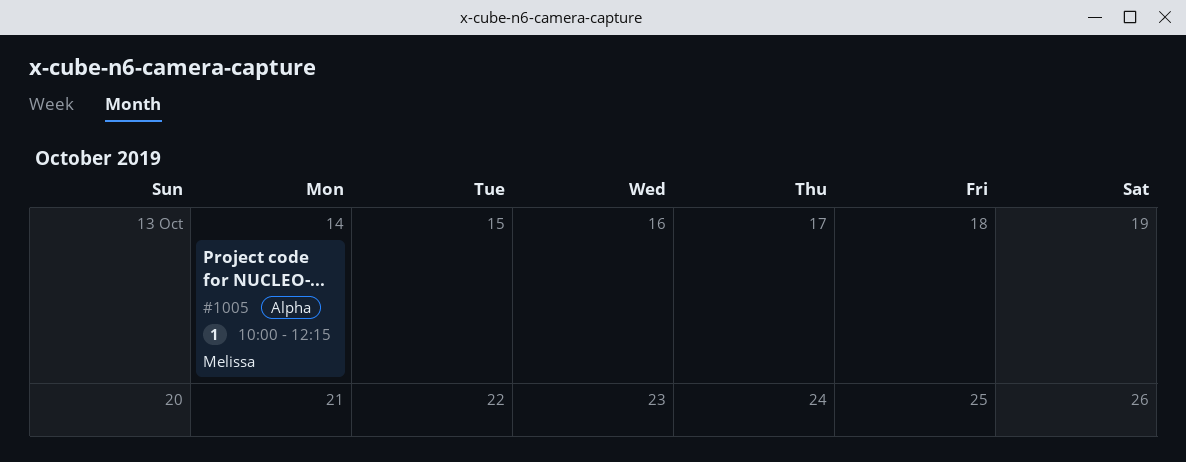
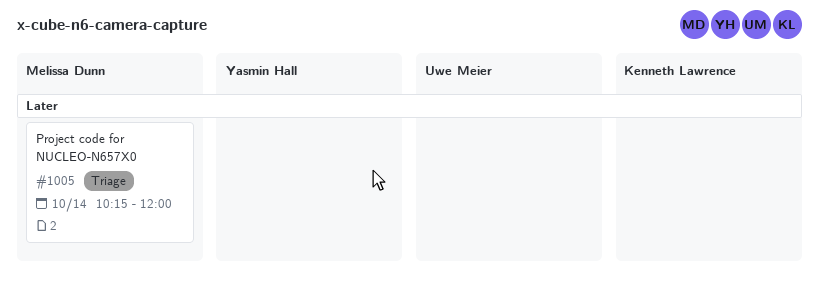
#1005, begins: 10:00 -> 10:15
#1005, ends: 12:15 -> 12:00

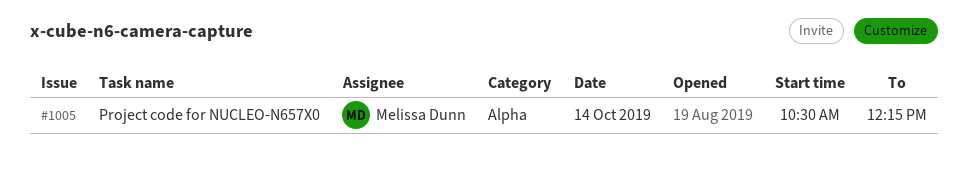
#1005, begins: 10:15 -> 10:30
#1005, ends: 12:00 -> 12:15

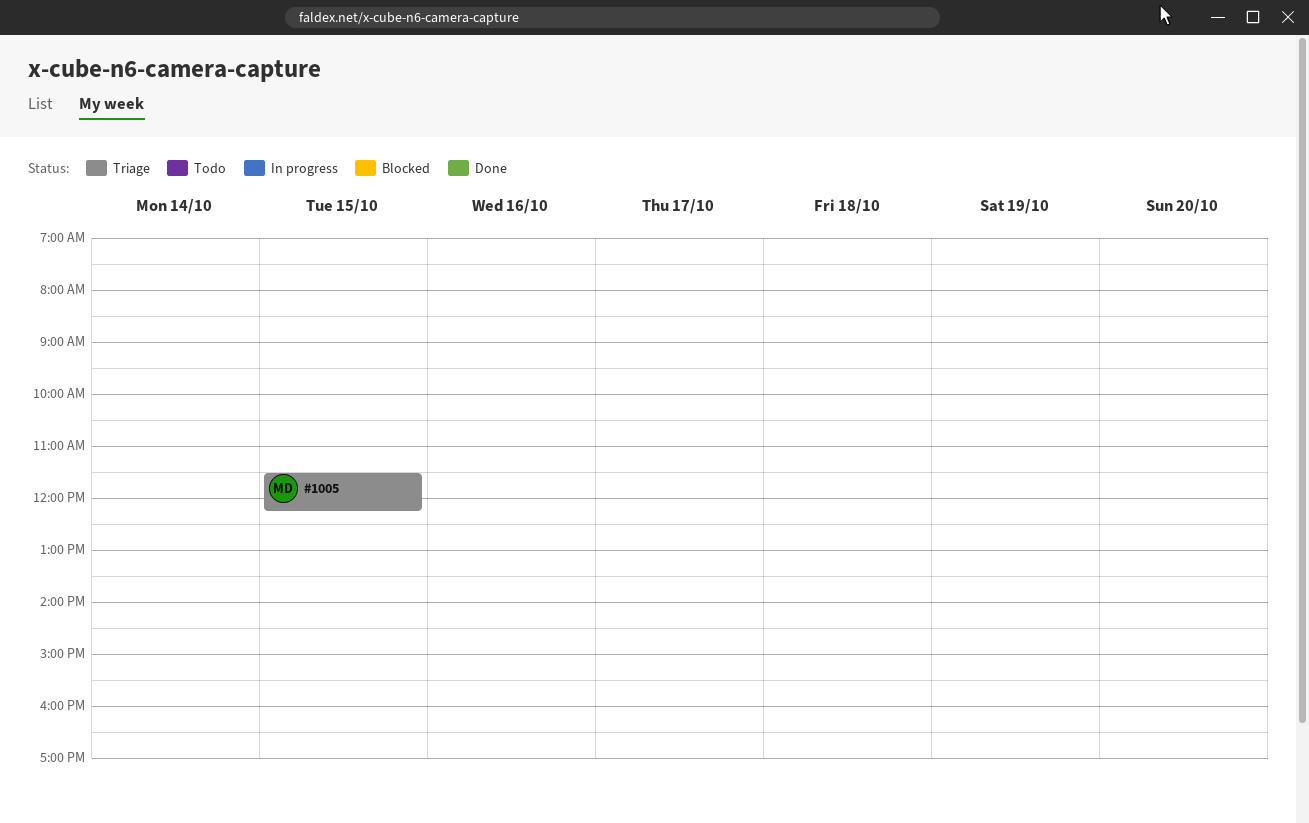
#1005, day: Oct 14 -> Oct 15
#1005, begins: 10:30 -> 11:30

